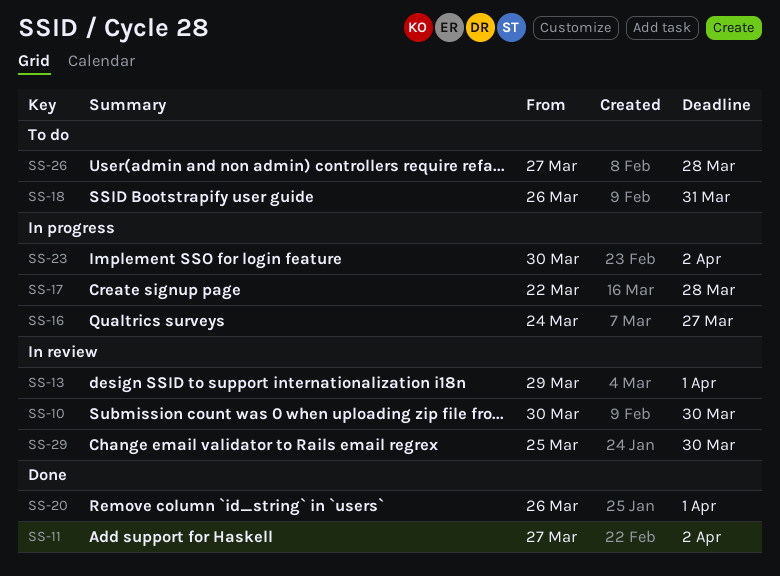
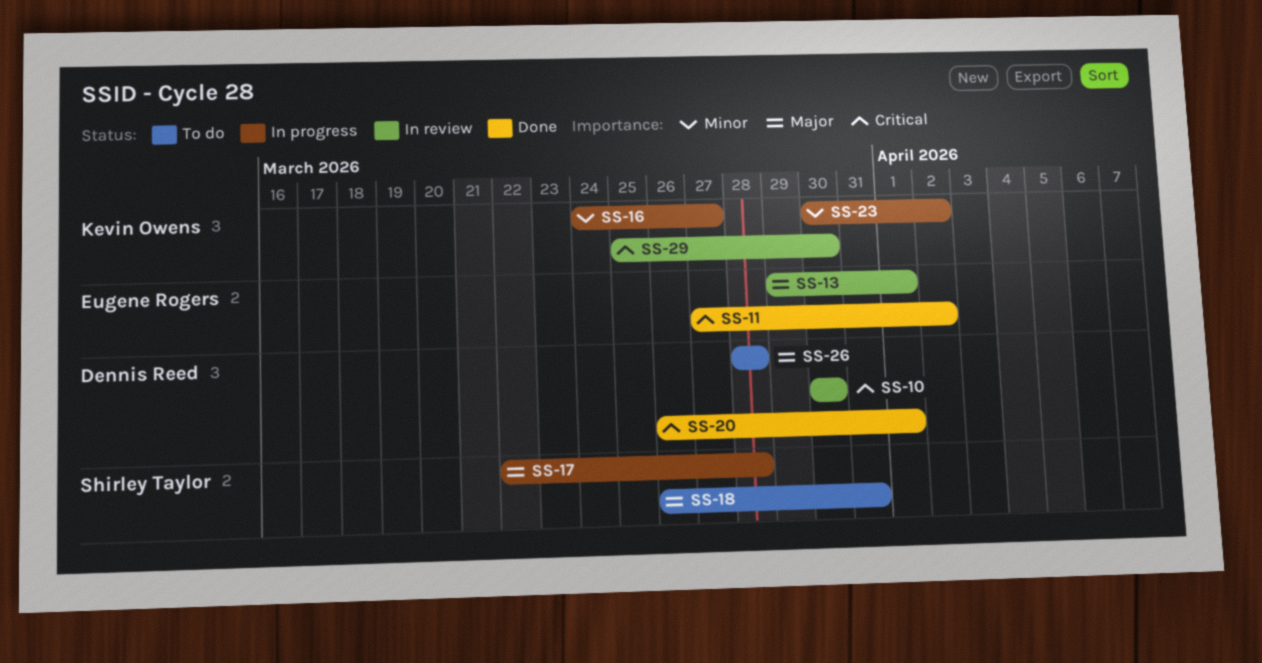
SS-26, start: Mar 27 -> Mar 28

